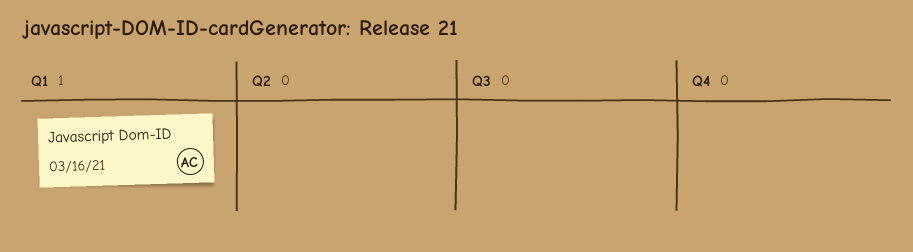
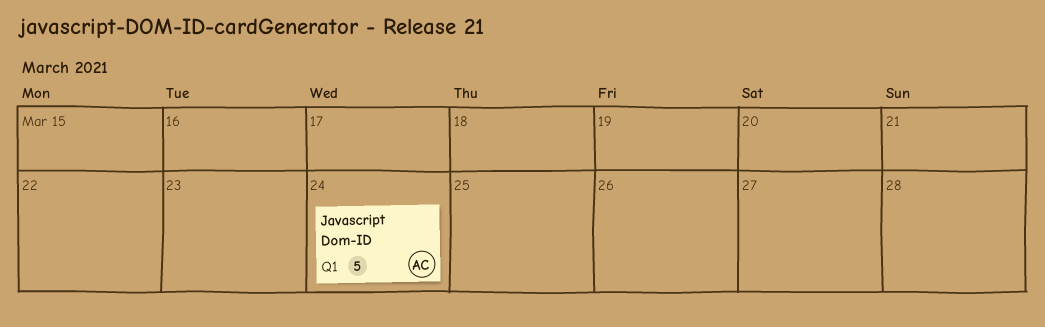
Javascript Dom-ID, due: Mar 16 -> Mar 24

